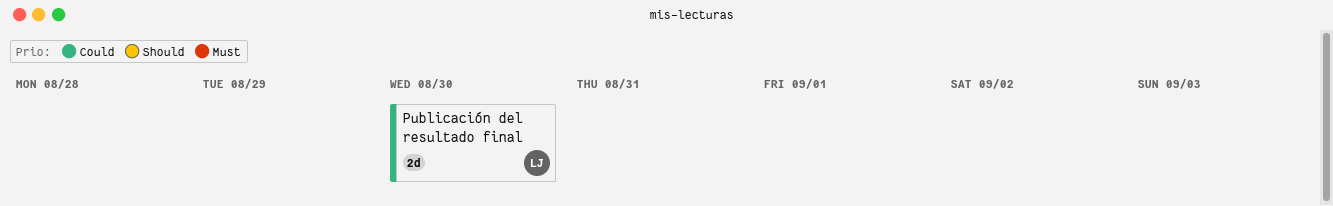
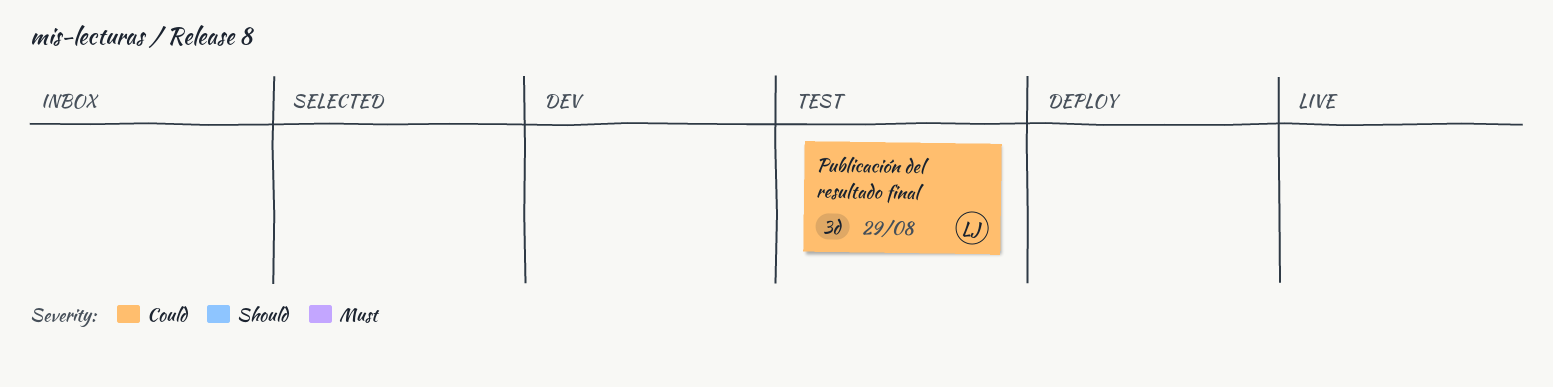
Publicación del resultado final, estimate: 2d -> 3d
Publicación del resultado final, due: Aug 30 -> Aug 29

